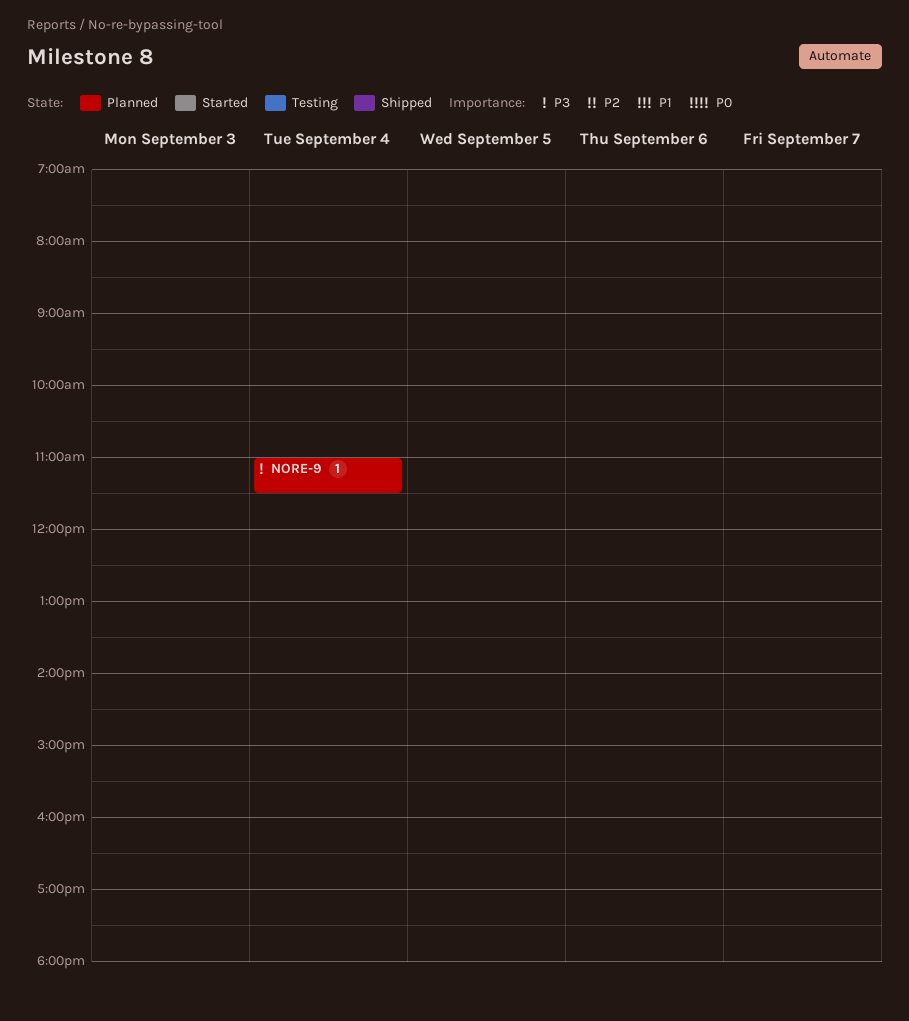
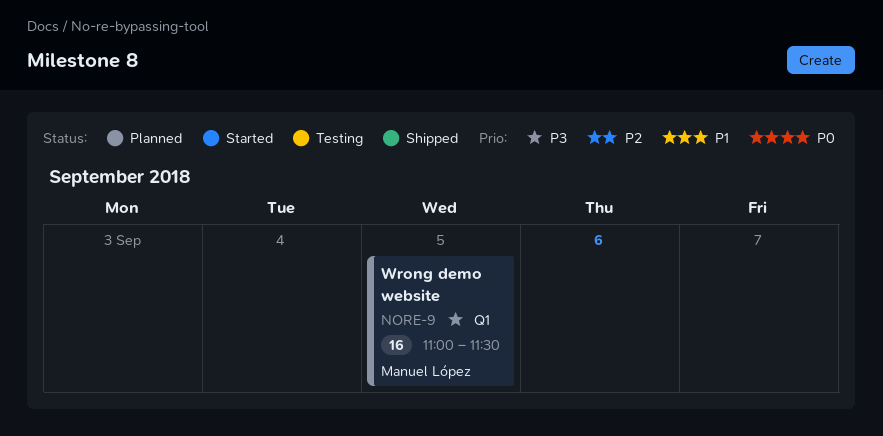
NORE-9, estimate: 1 -> 16
NORE-9, day: Sep 4 -> Sep 5

